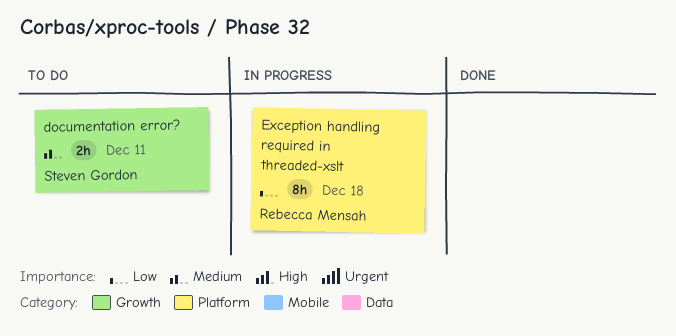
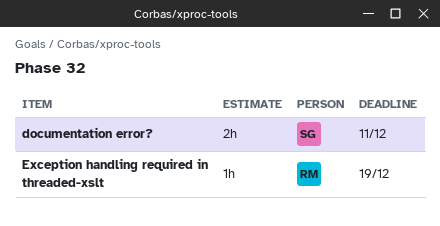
Exception handling required in threaded-xslt, estimate: 8h -> 1h
Exception handling required in threaded-xslt, due: Dec 18 -> Dec 19

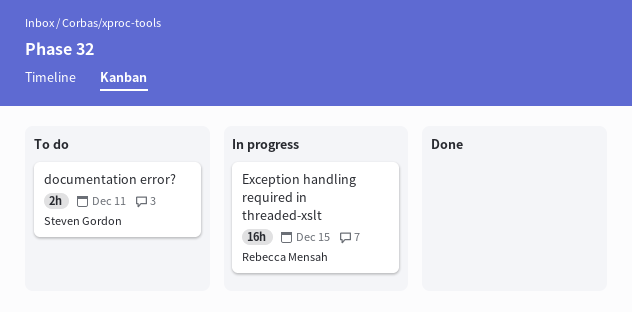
Exception handling required in threaded-xslt, estimate: 1h -> 16h
Exception handling required in threaded-xslt, due: Dec 19 -> Dec 15

